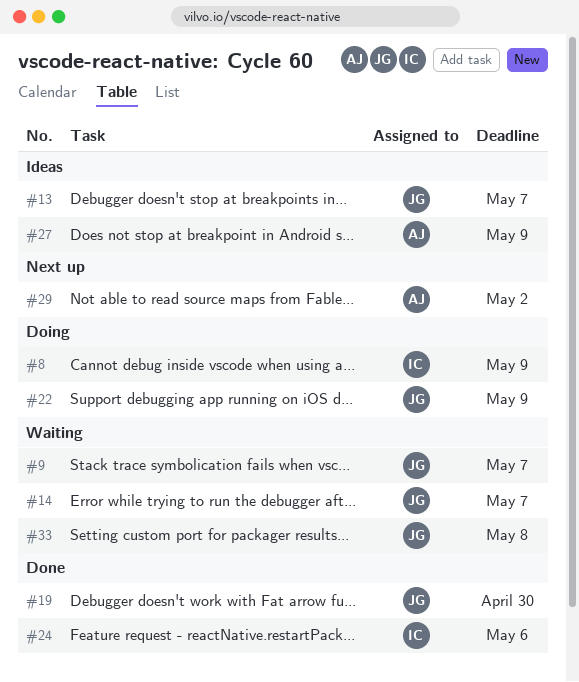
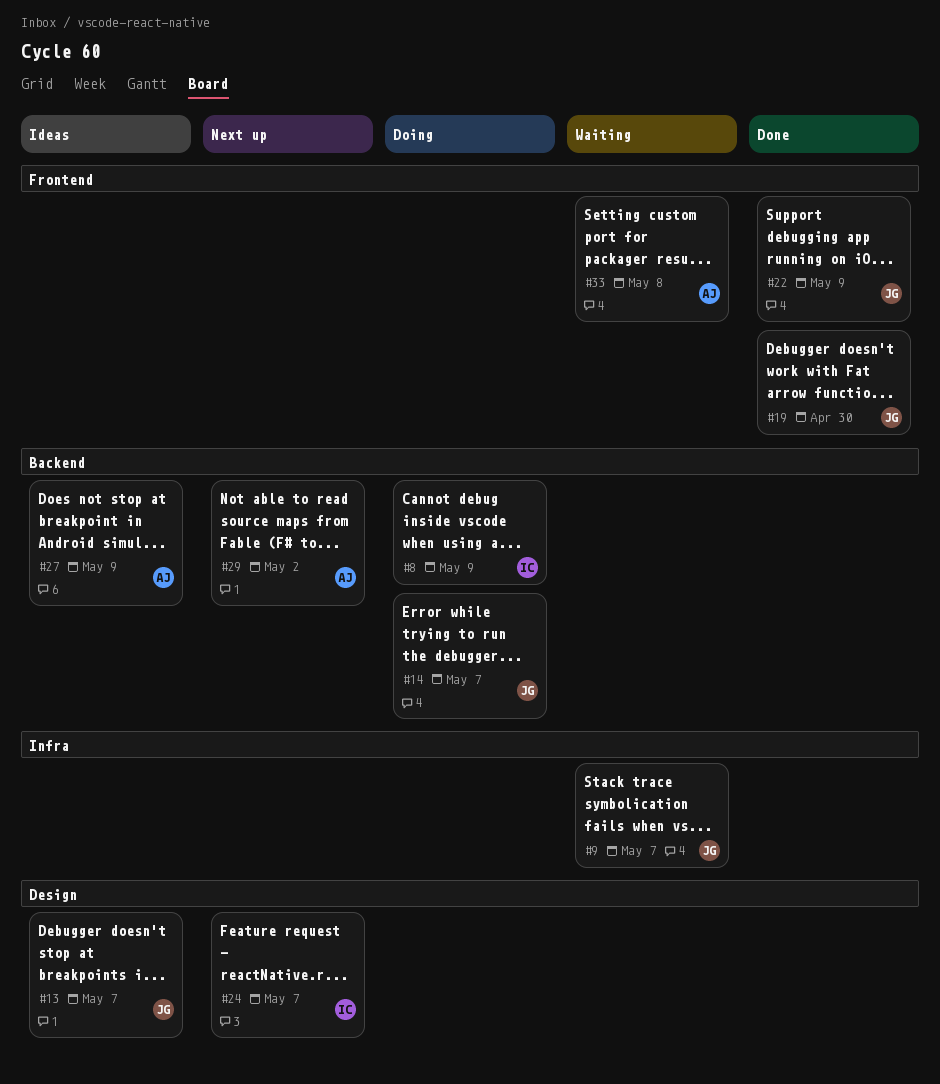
#14, status: Waiting -> Doing
#22, status: Doing -> Done
#24, status: Done -> Next up
#24, due: May 6 -> May 7
#33, owner: JG -> AJ

